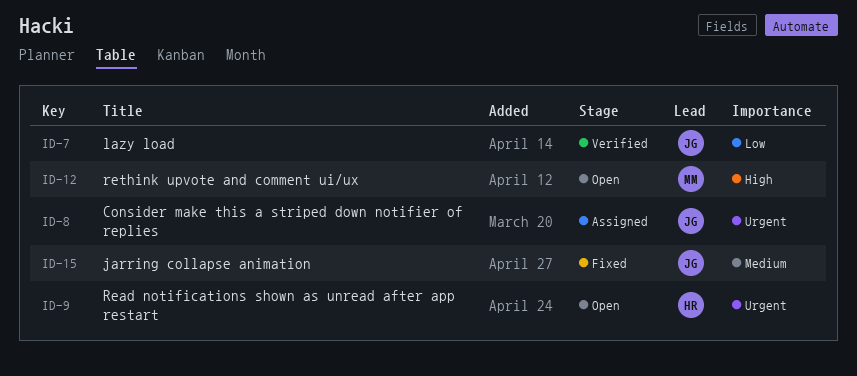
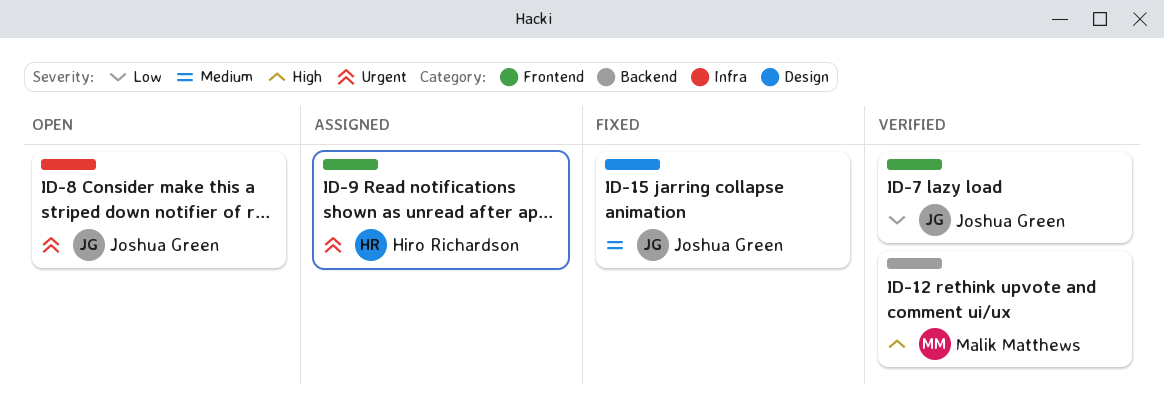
ID-8, status: Assigned -> Open
ID-9, status: Open -> Assigned
ID-12, status: Open -> Verified

